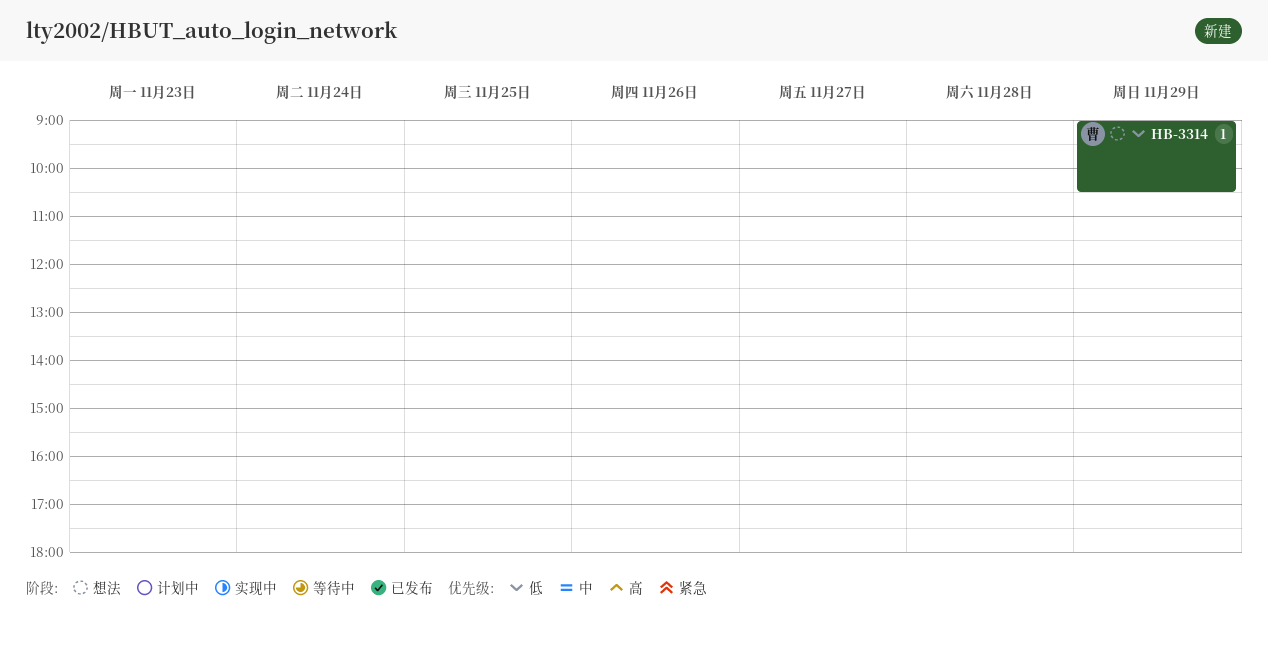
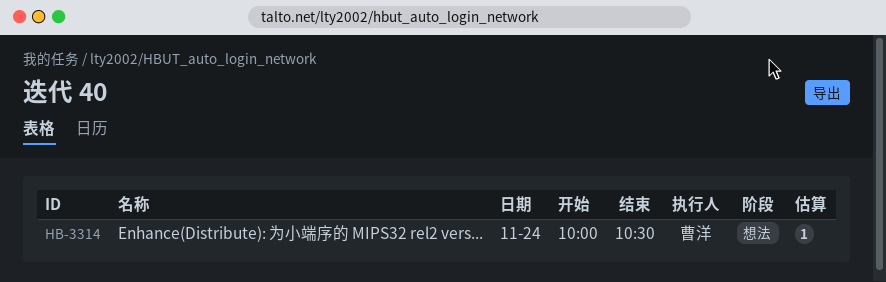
HB-3314, day: Nov 29 -> Nov 24
HB-3314, begins: 09:00 -> 10:00

